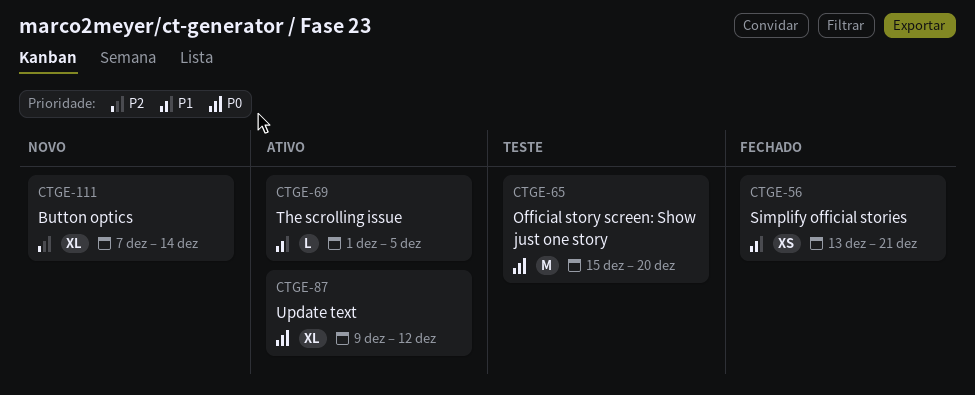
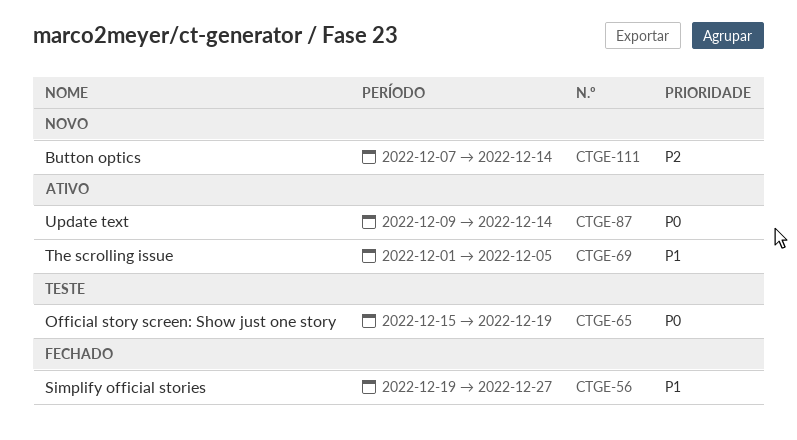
CTGE-56, start: Dec 13 -> Dec 19
CTGE-56, due: Dec 21 -> Dec 27
CTGE-65, due: Dec 20 -> Dec 19
CTGE-87, due: Dec 12 -> Dec 14

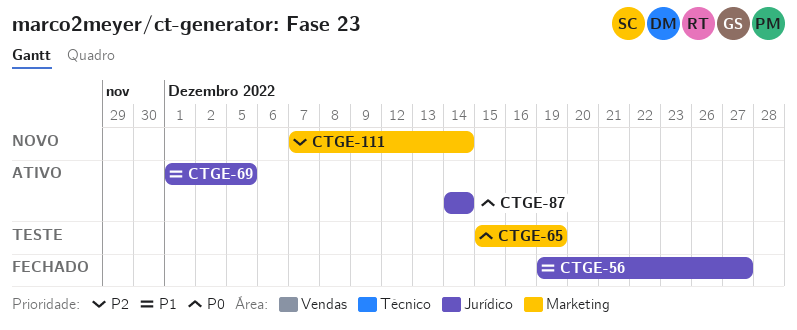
CTGE-87, start: Dec 9 -> Dec 14

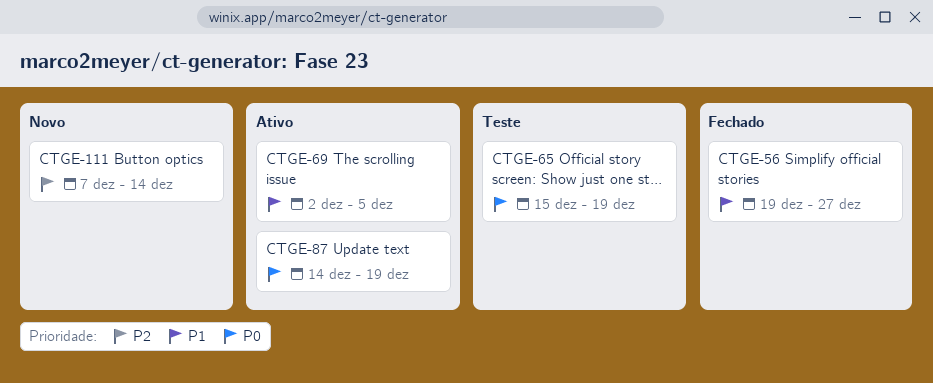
CTGE-69, start: Dec 1 -> Dec 2
CTGE-87, due: Dec 14 -> Dec 19

